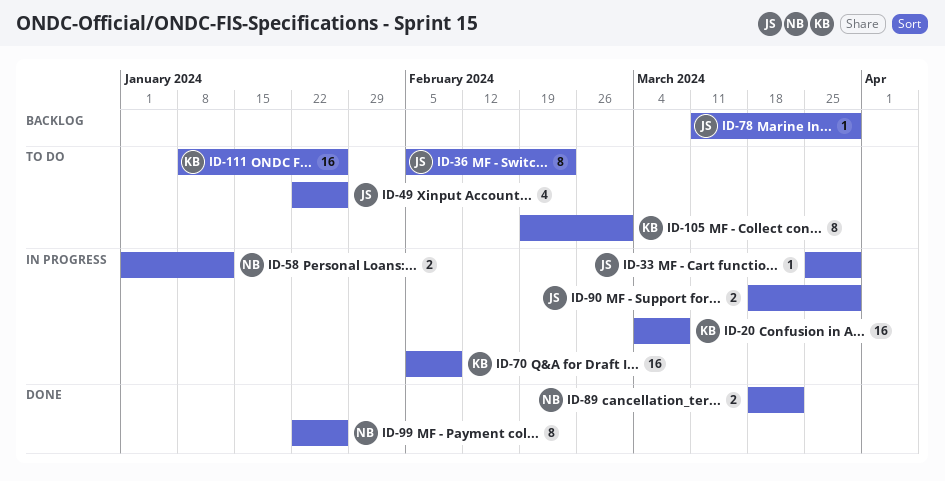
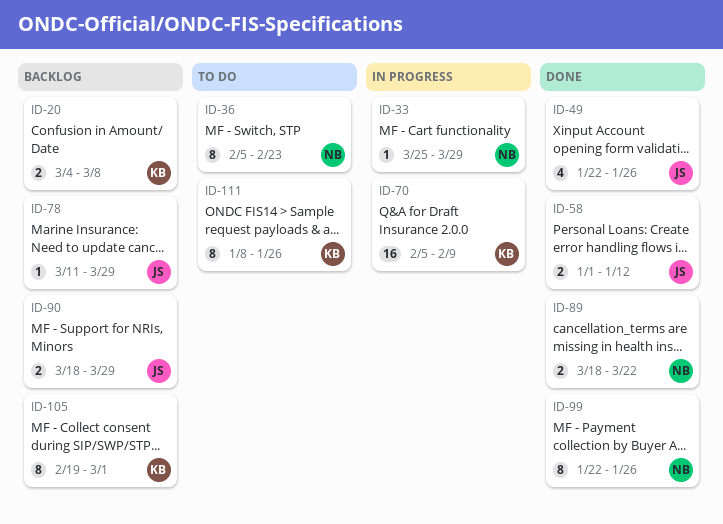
ID-20, status: In progress -> Backlog
ID-20, estimate: 16 -> 2
ID-33, owner: JS -> NB
ID-36, owner: JS -> NB
ID-49, status: To do -> Done
ID-58, status: In progress -> Done
ID-58, owner: NB -> JS
ID-90, status: In progress -> Backlog
ID-105, status: To do -> Backlog
ID-111, estimate: 16 -> 8

